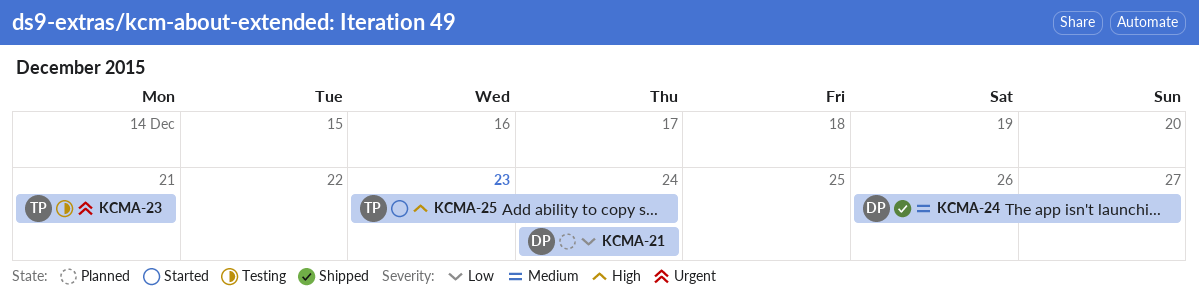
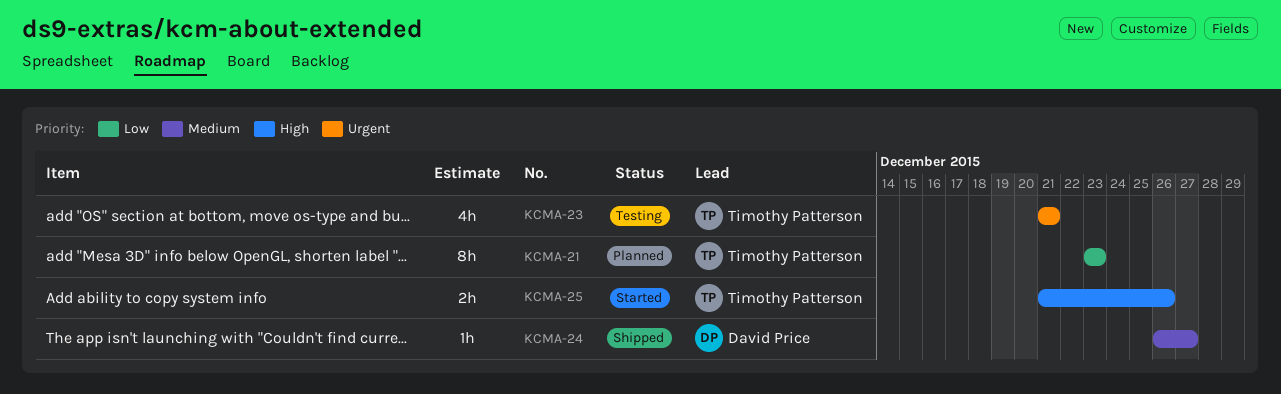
KCMA-21, owner: David Price -> Timothy Patterson
KCMA-21, start: Dec 24 -> Dec 23
KCMA-21, due: Dec 24 -> Dec 23
KCMA-25, start: Dec 23 -> Dec 21
KCMA-25, due: Dec 24 -> Dec 26

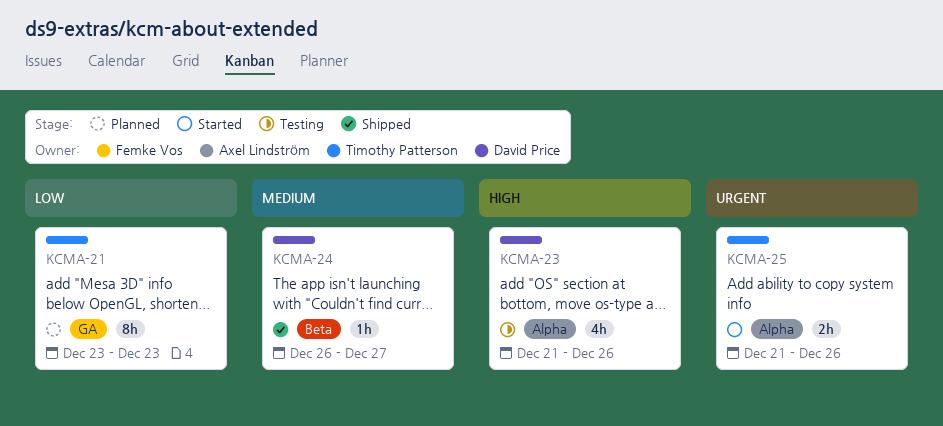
KCMA-23, owner: Timothy Patterson -> David Price
KCMA-23, priority: Urgent -> High
KCMA-23, due: Dec 21 -> Dec 26
KCMA-25, priority: High -> Urgent

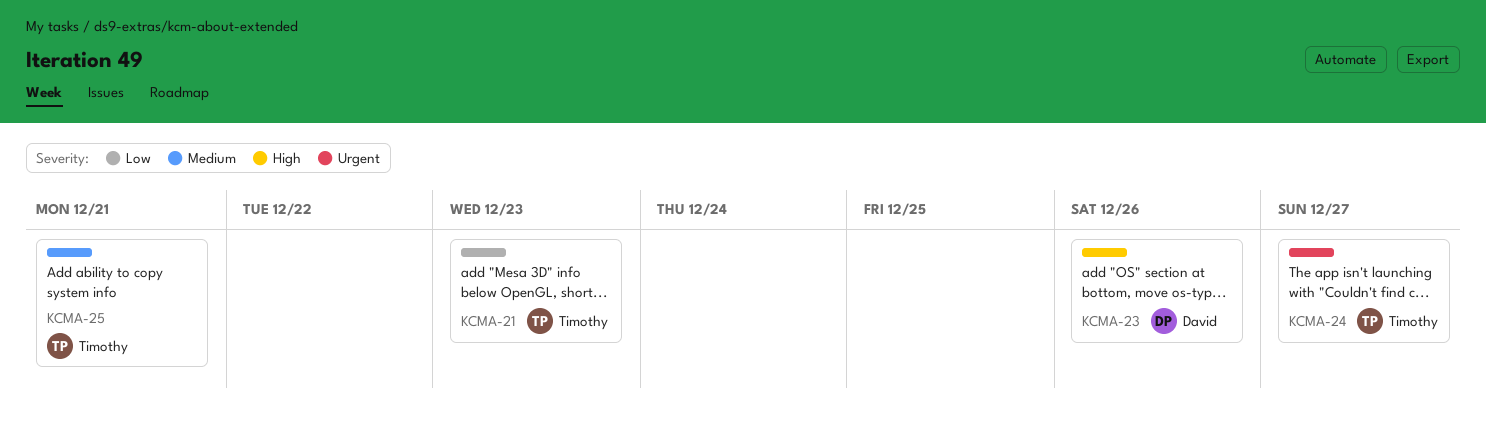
KCMA-24, owner: David Price -> Timothy Patterson
KCMA-24, priority: Medium -> Urgent
KCMA-25, priority: Urgent -> Medium
KCMA-25, due: Dec 26 -> Dec 21

